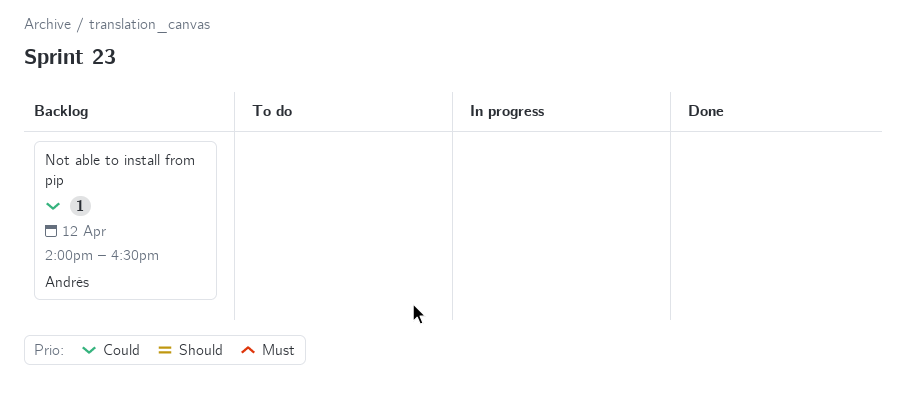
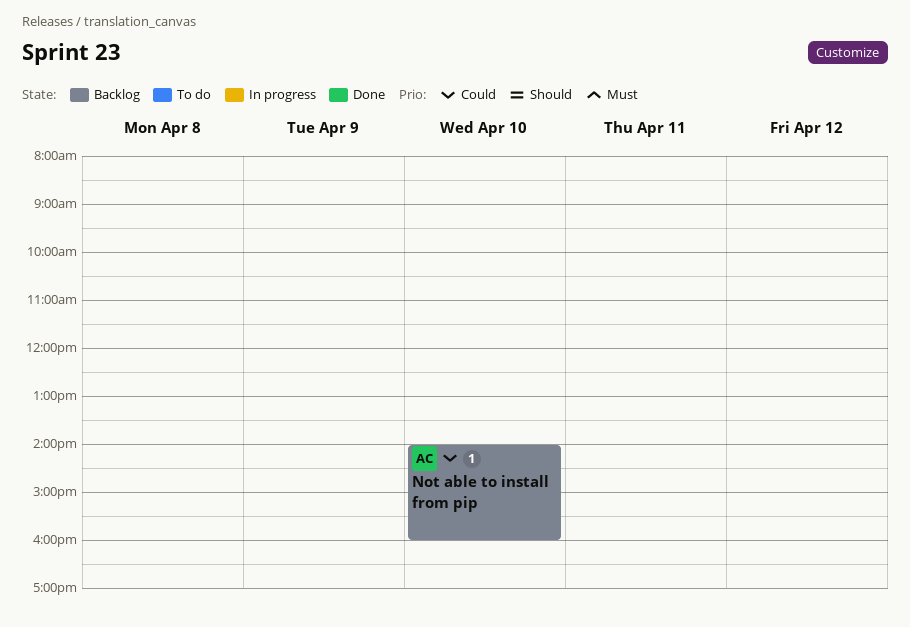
Not able to install from pip, day: Apr 12 -> Apr 10
Not able to install from pip, ends: 16:30 -> 16:00

